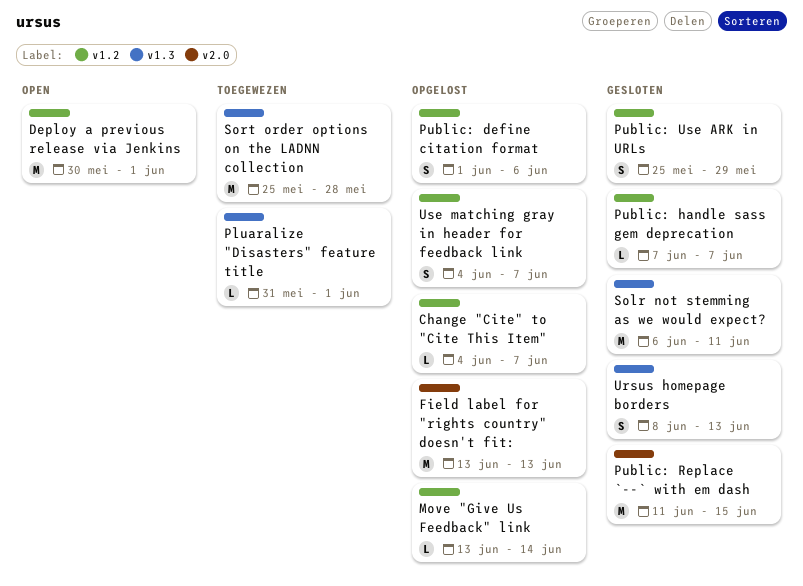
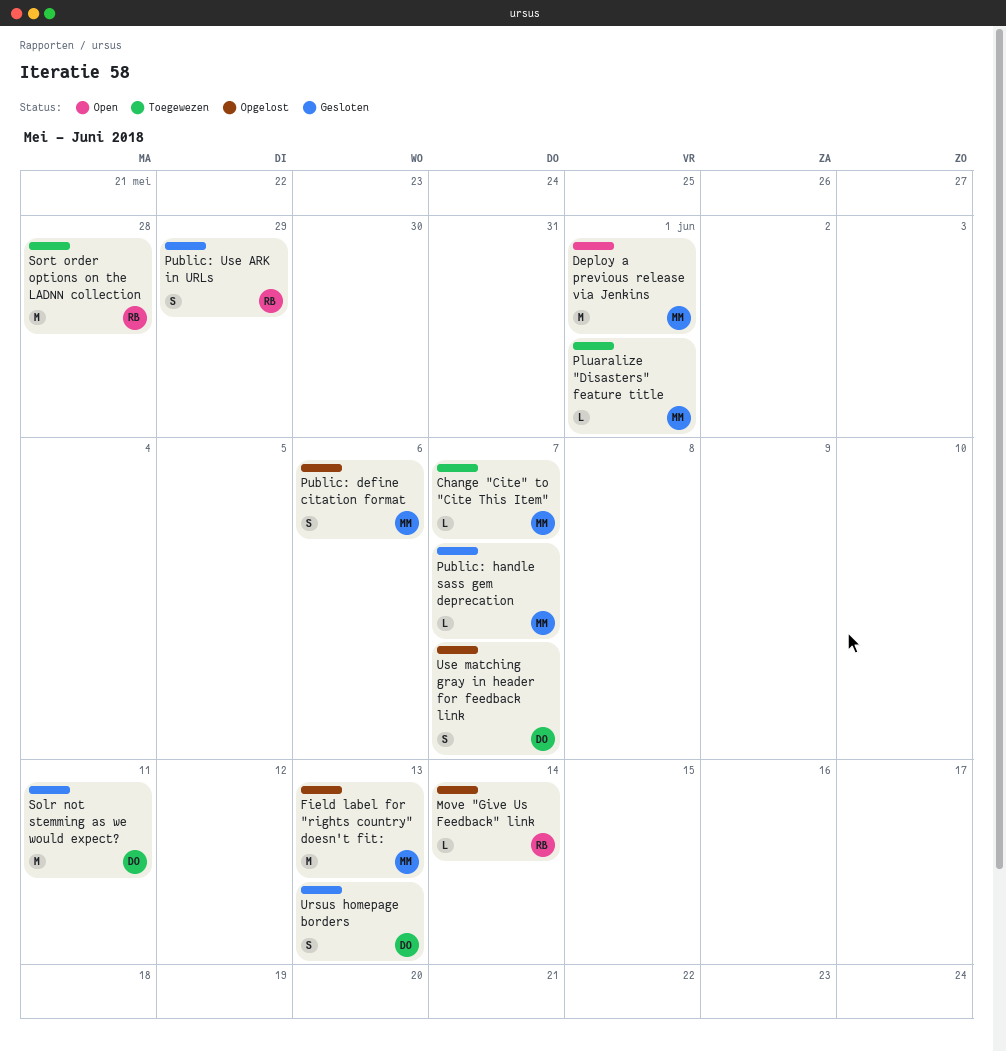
Change "Cite" to "Cite This Item", status: Opgelost -> Toegewezen
Public: Replace `--` with em dash: present -> none

